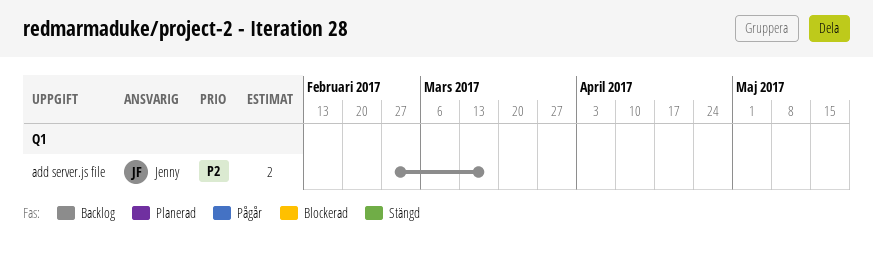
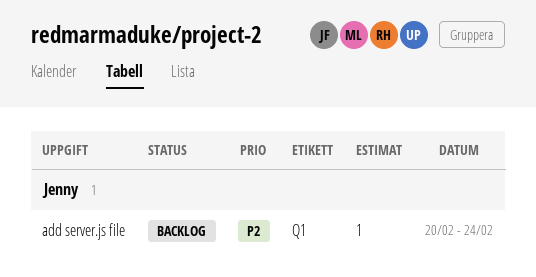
add server.js file, estimate: 2 -> 1
add server.js file, start: Feb 27 -> Feb 20
add server.js file, due: Mar 17 -> Feb 24

